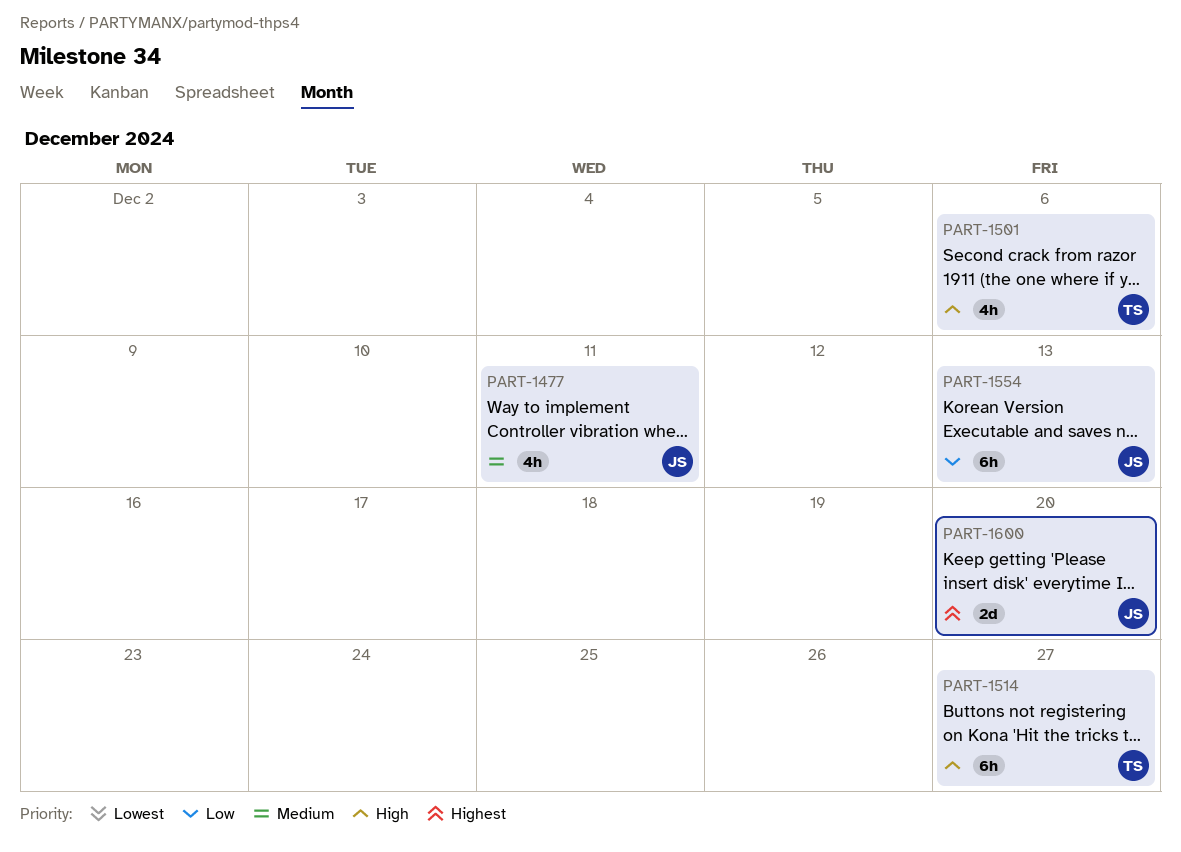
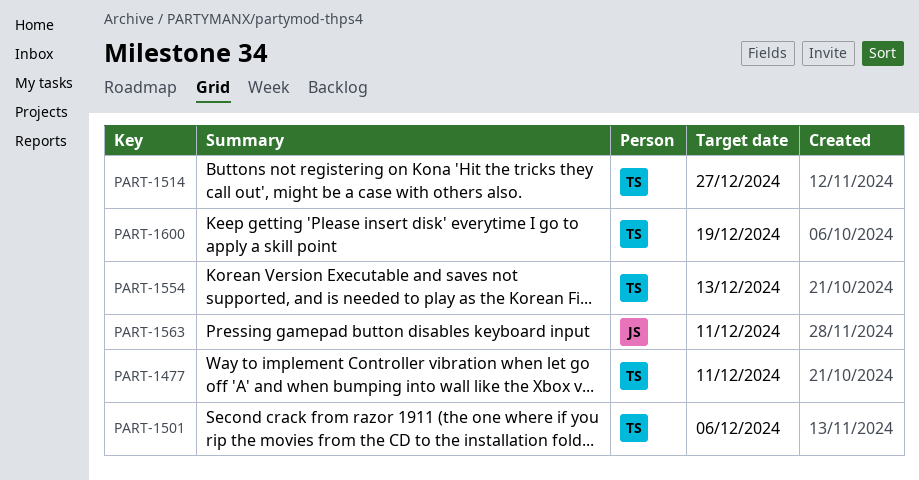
PART-1477, owner: JS -> TS
PART-1554, owner: JS -> TS
PART-1563: none -> present
PART-1600, owner: JS -> TS
PART-1600, due: Dec 20 -> Dec 19

